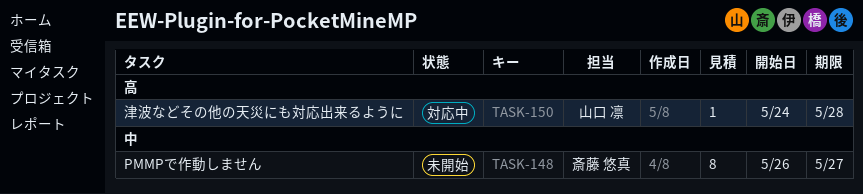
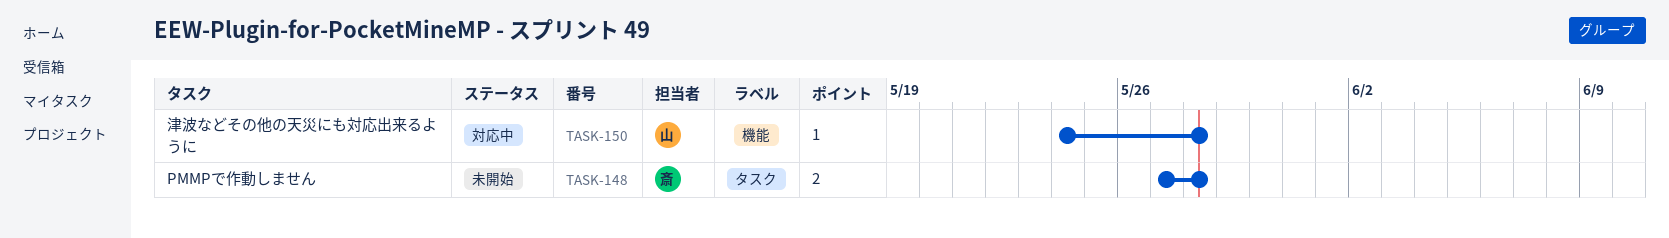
TASK-148, estimate: 8 -> 2
TASK-148, start: May 26 -> May 27
TASK-148, due: May 27 -> May 28

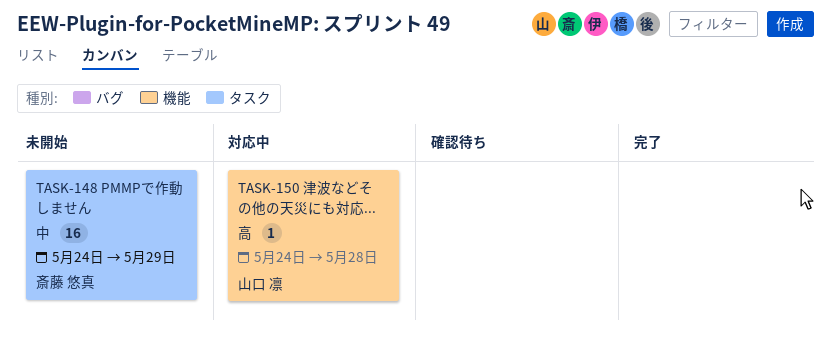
TASK-148, estimate: 2 -> 16
TASK-148, start: May 27 -> May 24
TASK-148, due: May 28 -> May 29

